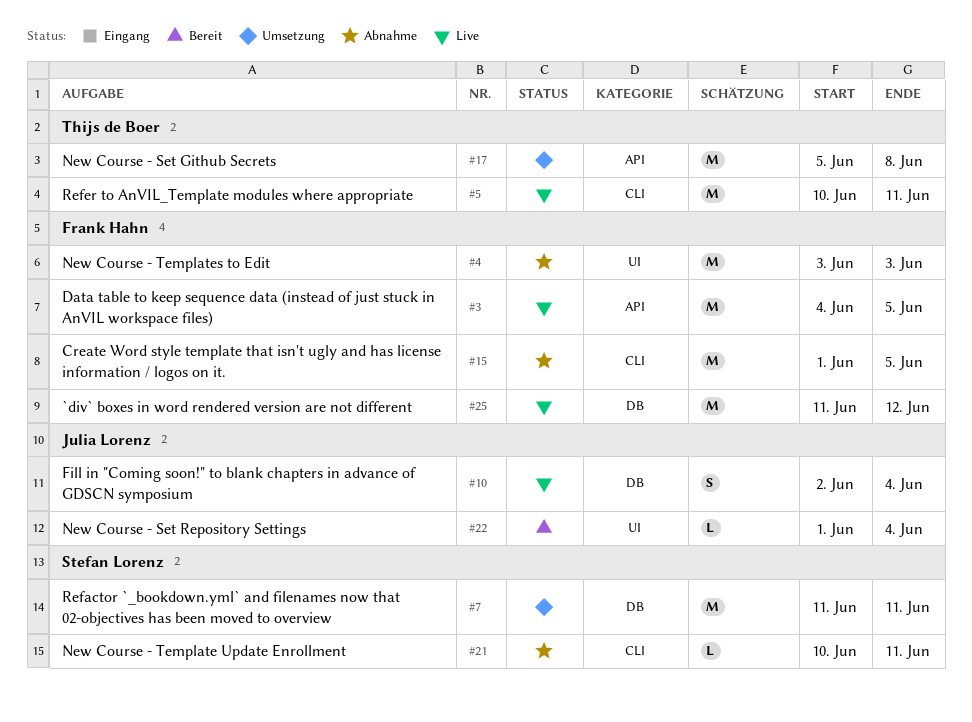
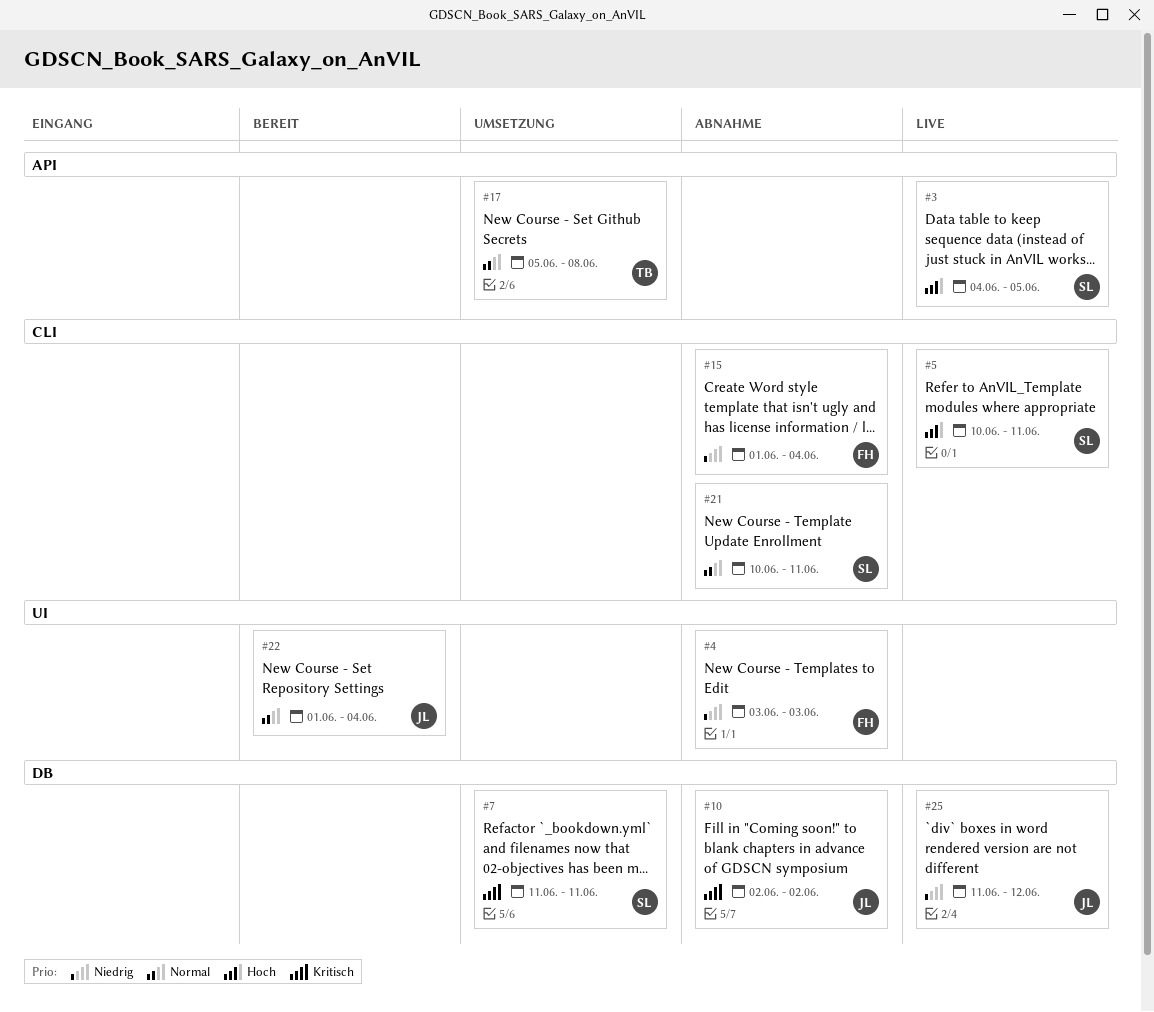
#3, owner: Frank Hahn -> Stefan Lorenz
#5, owner: Thijs de Boer -> Stefan Lorenz
#10, status: Live -> Abnahme
#10, due: Jun 4 -> Jun 2
#15, due: Jun 5 -> Jun 4
#25, owner: Frank Hahn -> Julia Lorenz

